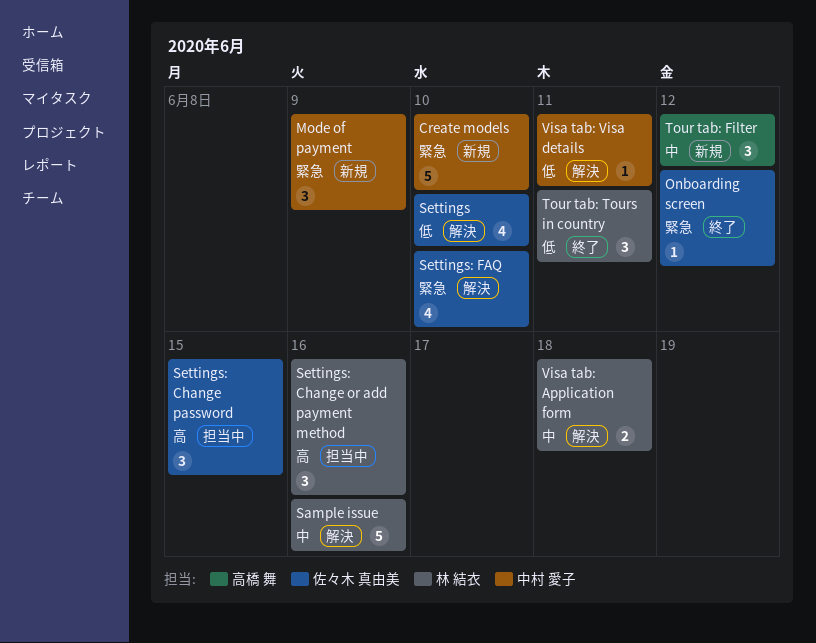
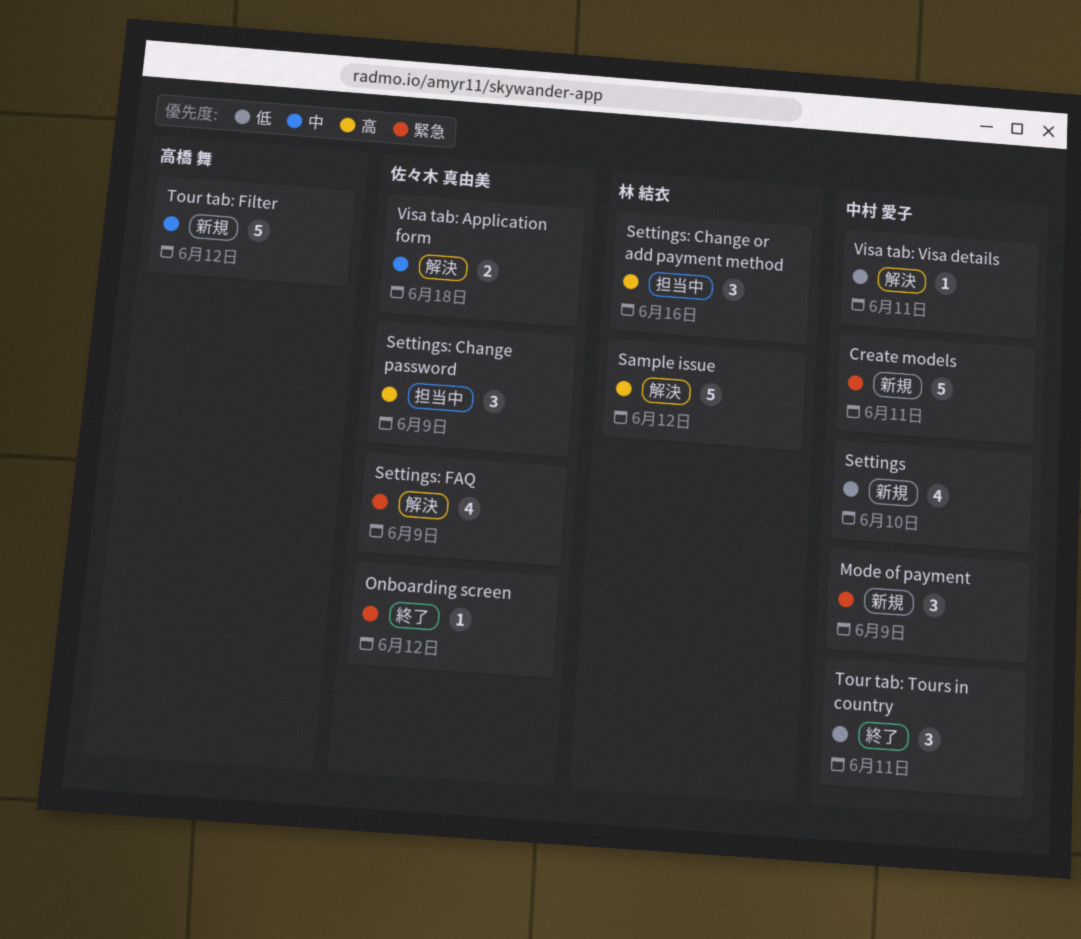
Create models, due: Jun 10 -> Jun 11
Sample issue, priority: 中 -> 高
Sample issue, due: Jun 16 -> Jun 12
Settings, status: 解決 -> 新規
Settings, owner: 佐々木 真由美 -> 中村 愛子
Settings: Change password, due: Jun 15 -> Jun 9
Settings: FAQ, due: Jun 10 -> Jun 9
Tour tab: Filter, estimate: 3 -> 5
Tour tab: Tours in country, owner: 林 結衣 -> 中村 愛子
Visa tab: Application form, owner: 林 結衣 -> 佐々木 真由美

